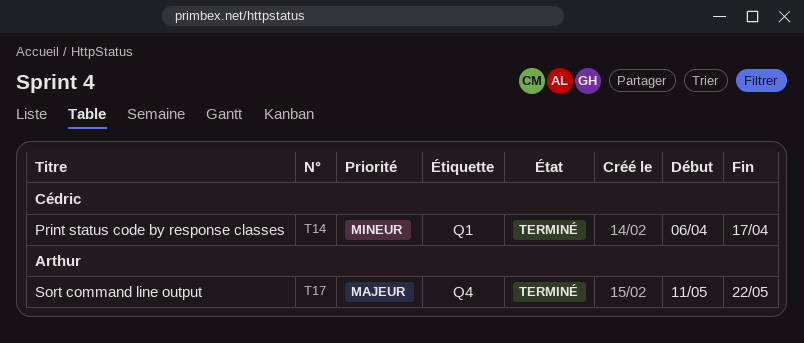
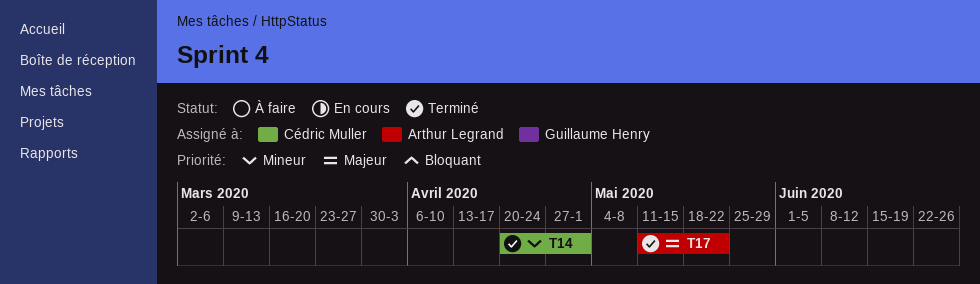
T14, start: Apr 6 -> Apr 20
T14, due: Apr 17 -> May 1

